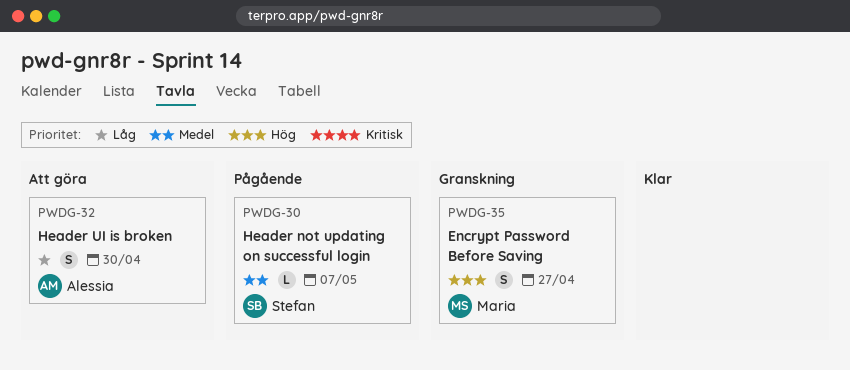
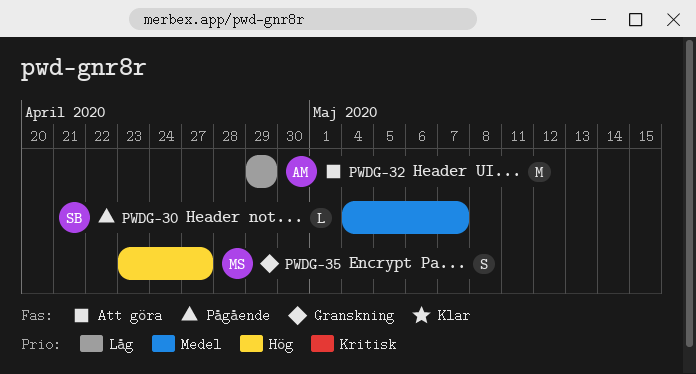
PWDG-32, estimate: S -> M
PWDG-32, due: Apr 30 -> Apr 29

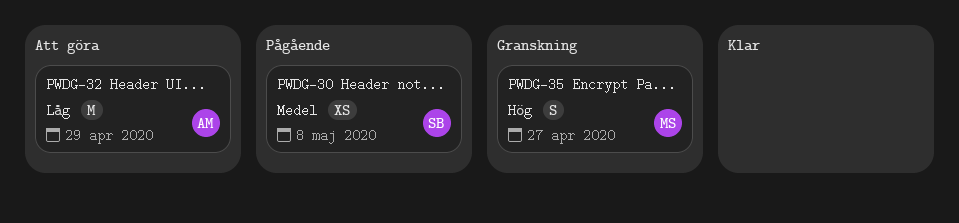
PWDG-30, estimate: L -> XS
PWDG-30, due: May 7 -> May 8

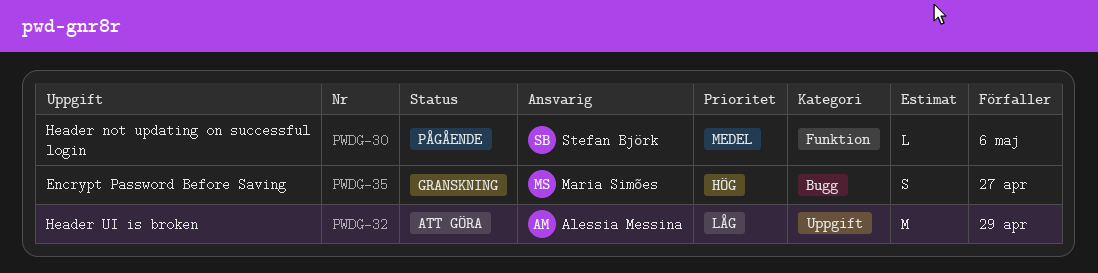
PWDG-30, estimate: XS -> L
PWDG-30, due: May 8 -> May 6

